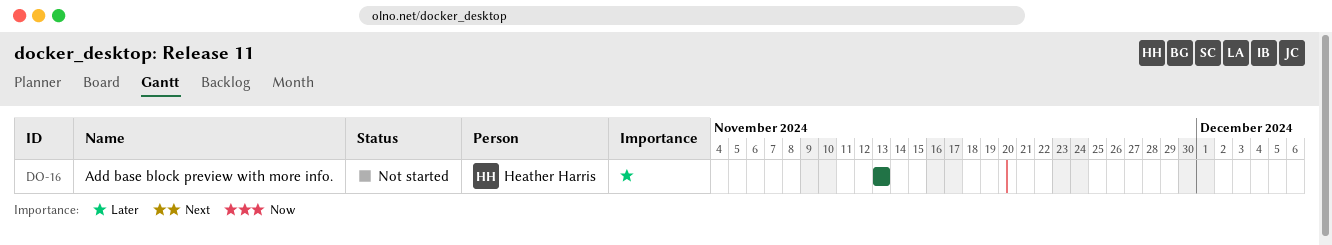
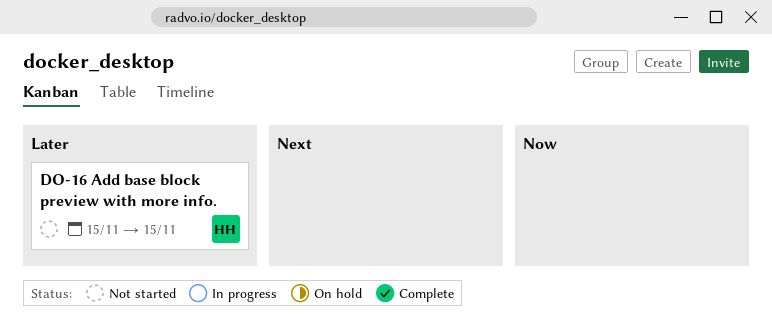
DO-16, start: Nov 13 -> Nov 15
DO-16, due: Nov 13 -> Nov 15

